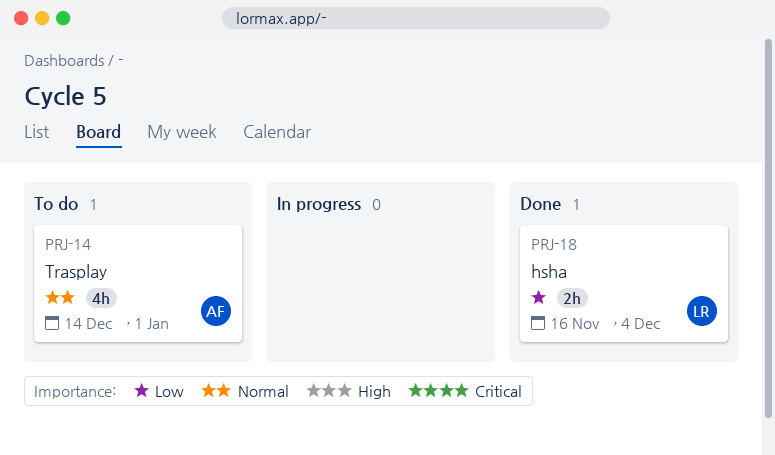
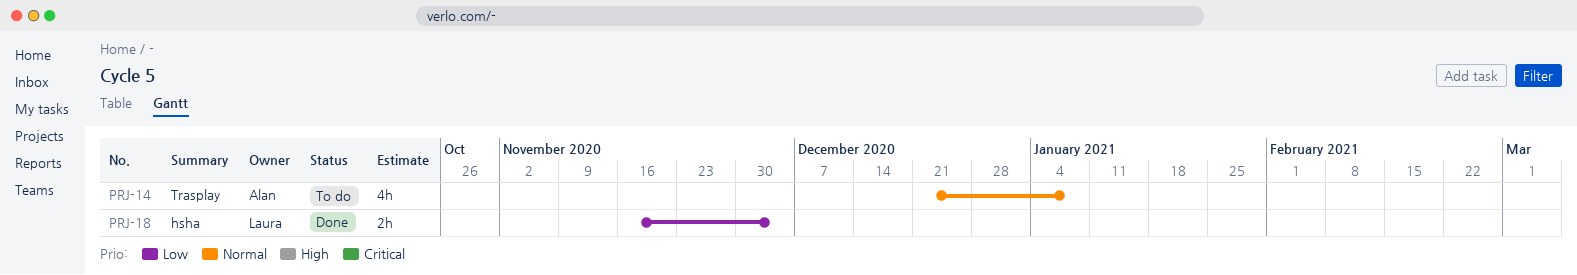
PRJ-14, start: Dec 14 -> Dec 21
PRJ-14, due: Jan 1 -> Jan 8

